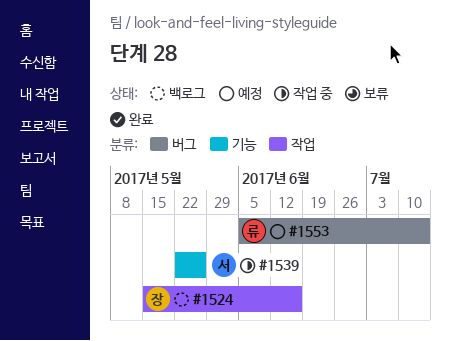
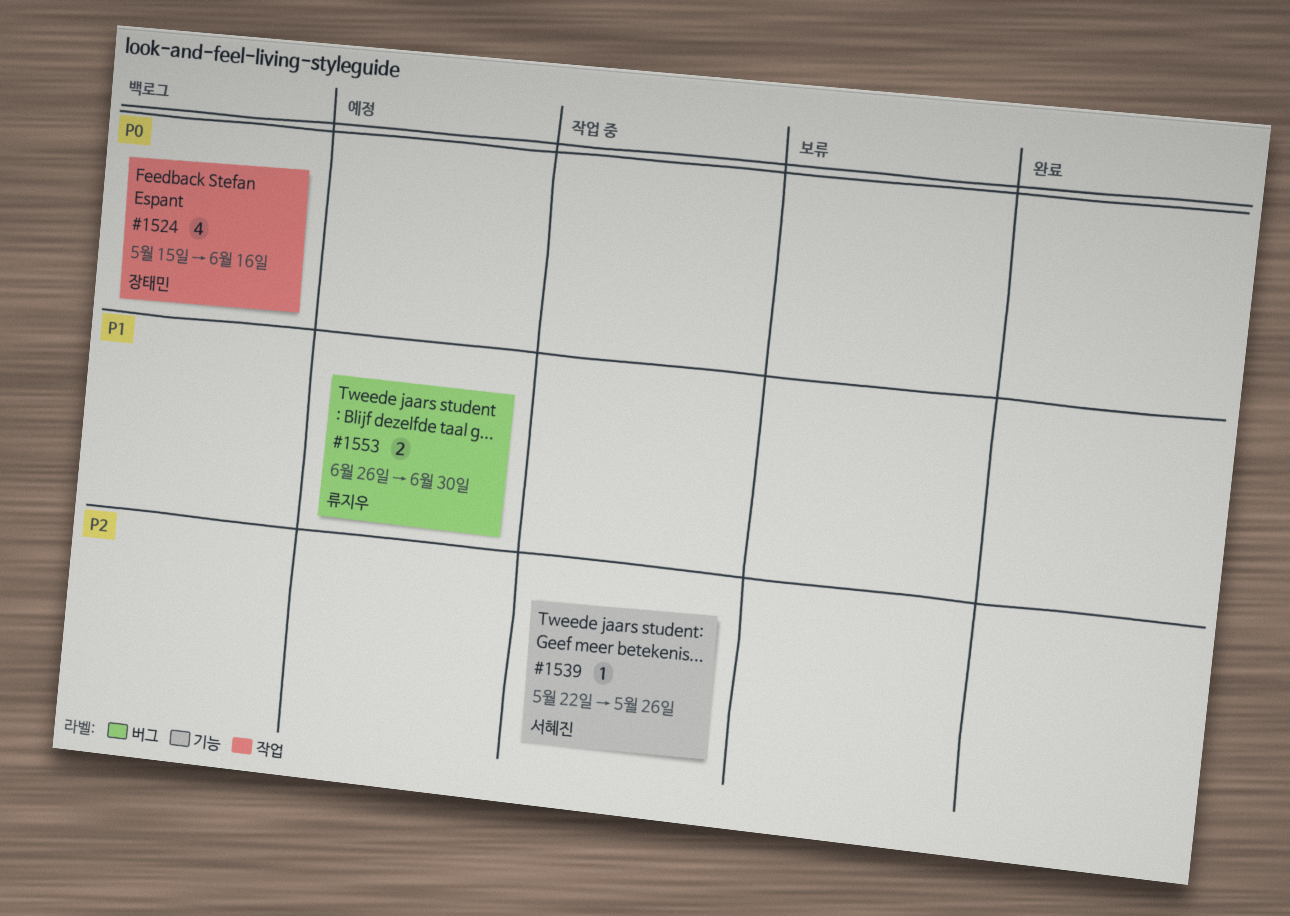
#1553, start: Jun 5 -> Jun 26
#1553, due: Jul 14 -> Jun 30

